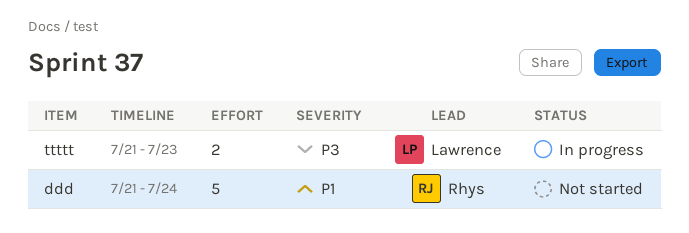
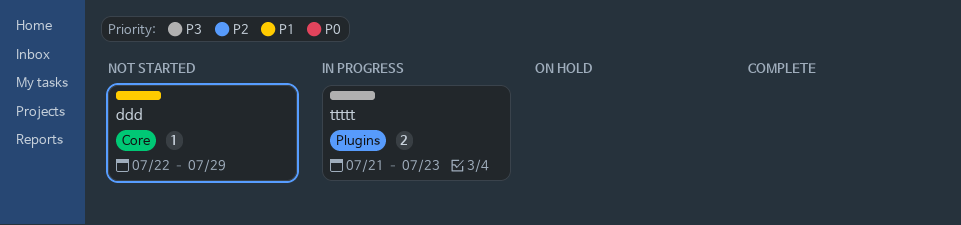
ddd, estimate: 5 -> 1
ddd, start: Jul 21 -> Jul 22
ddd, due: Jul 24 -> Jul 29

